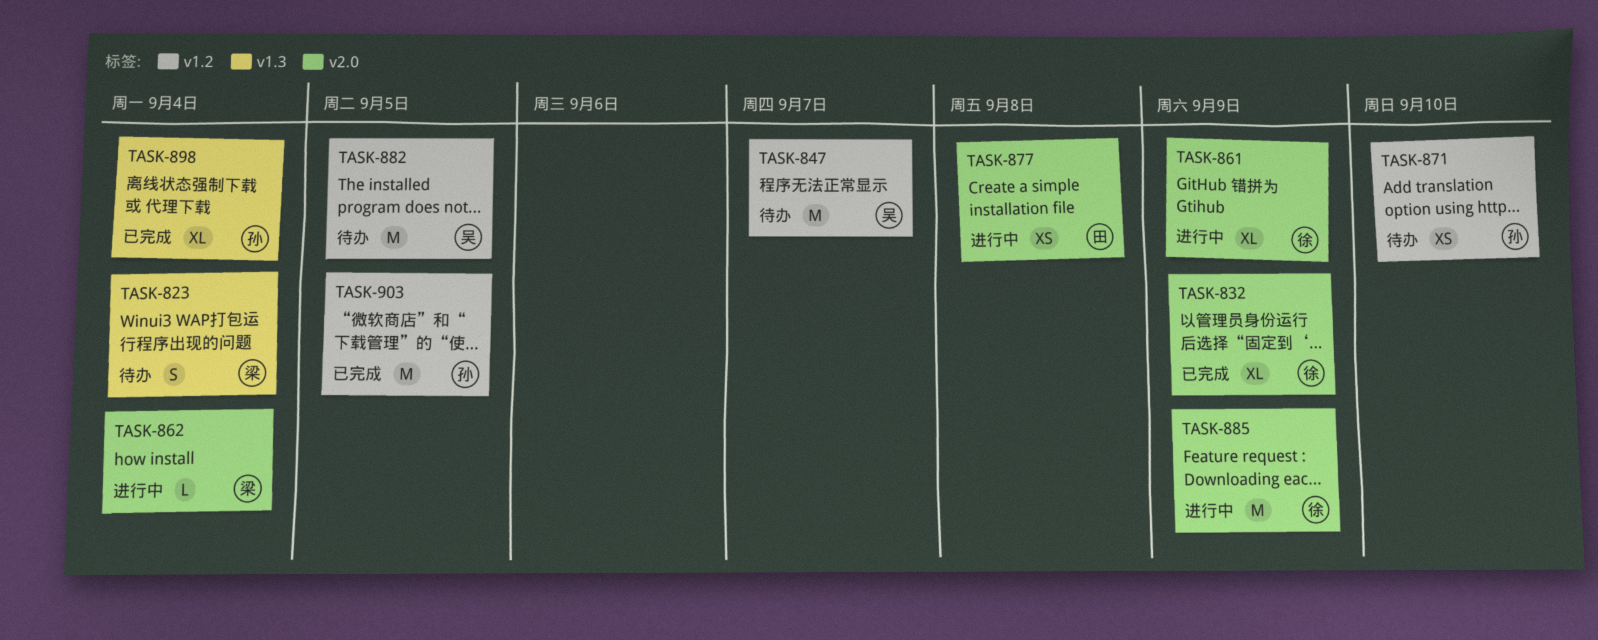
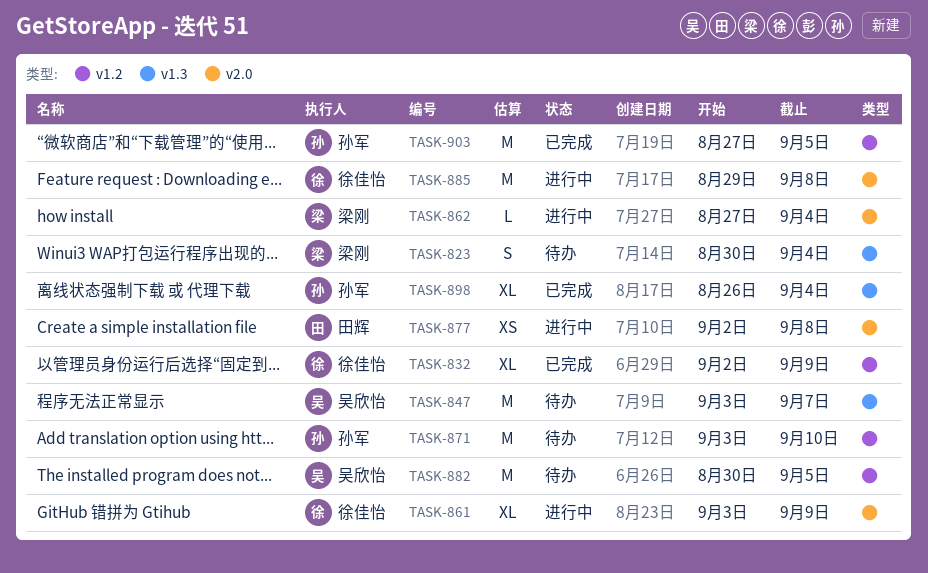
TASK-832, label: v2.0 -> v1.2
TASK-847, label: v1.2 -> v1.3
TASK-871, estimate: XS -> M
TASK-885, due: Sep 9 -> Sep 8

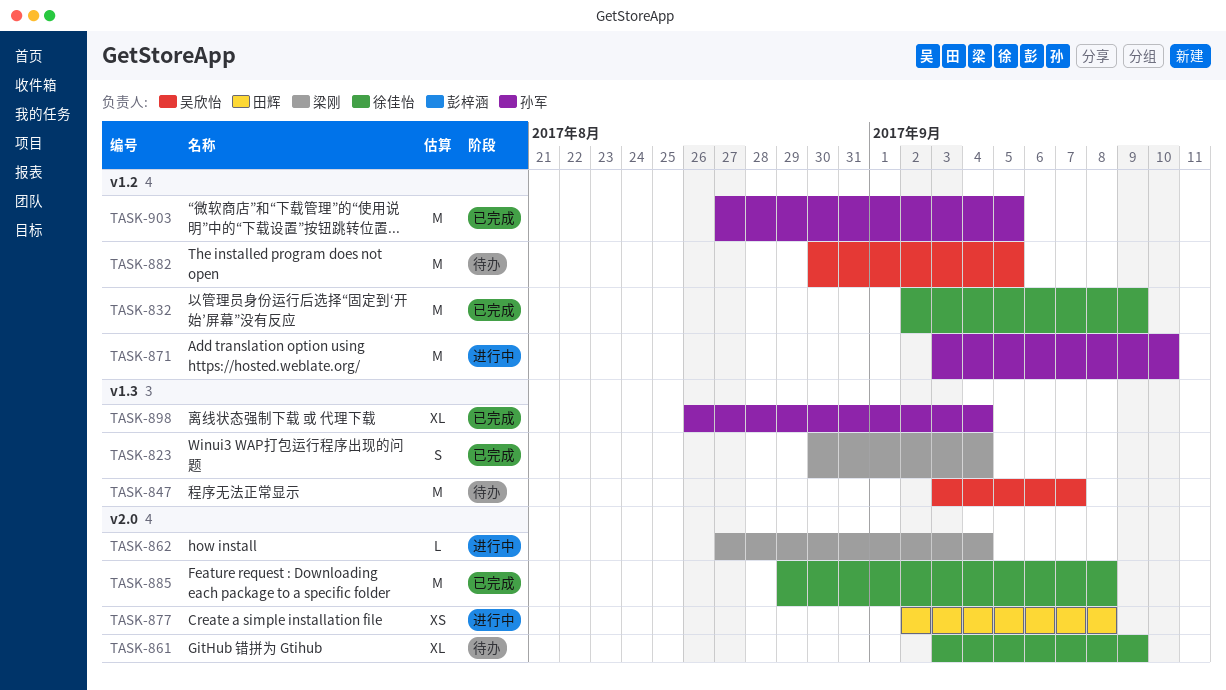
TASK-823, status: 待办 -> 已完成
TASK-832, estimate: XL -> M
TASK-861, status: 进行中 -> 待办
TASK-871, status: 待办 -> 进行中
TASK-885, status: 进行中 -> 已完成

